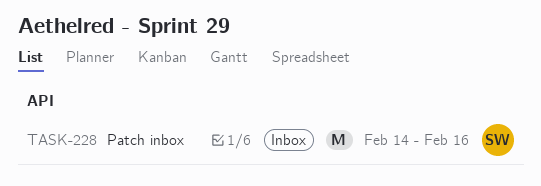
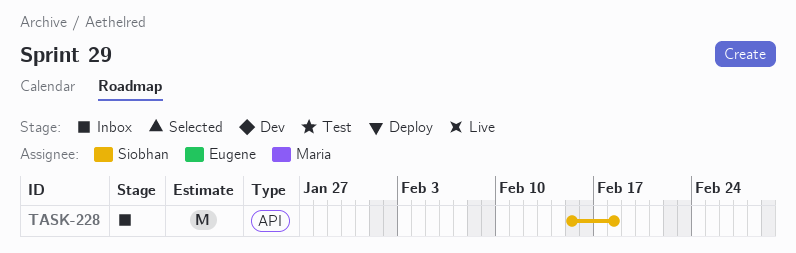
TASK-228, start: Feb 14 -> Feb 15
TASK-228, due: Feb 16 -> Feb 18

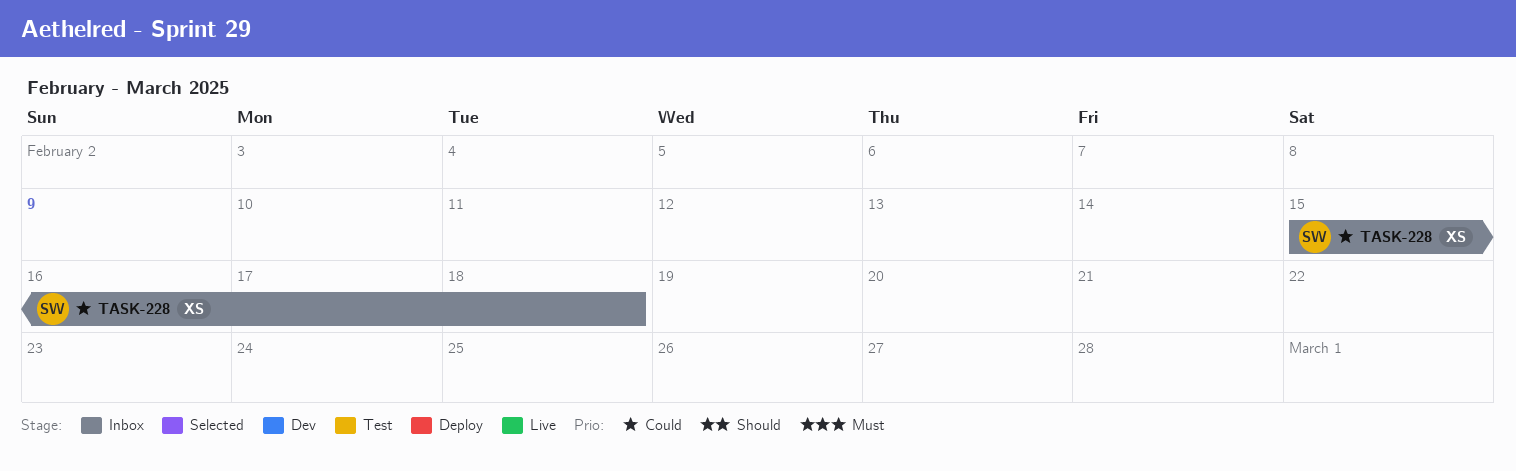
TASK-228, estimate: M -> XS

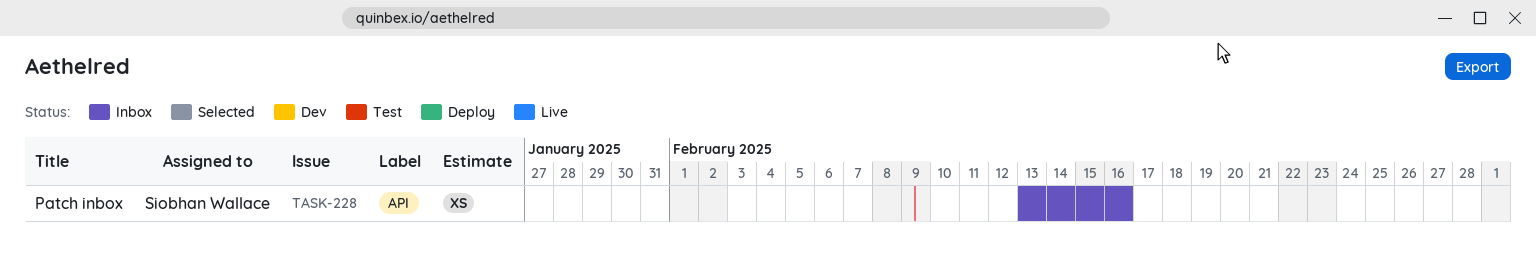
TASK-228, start: Feb 15 -> Feb 13
TASK-228, due: Feb 18 -> Feb 16

